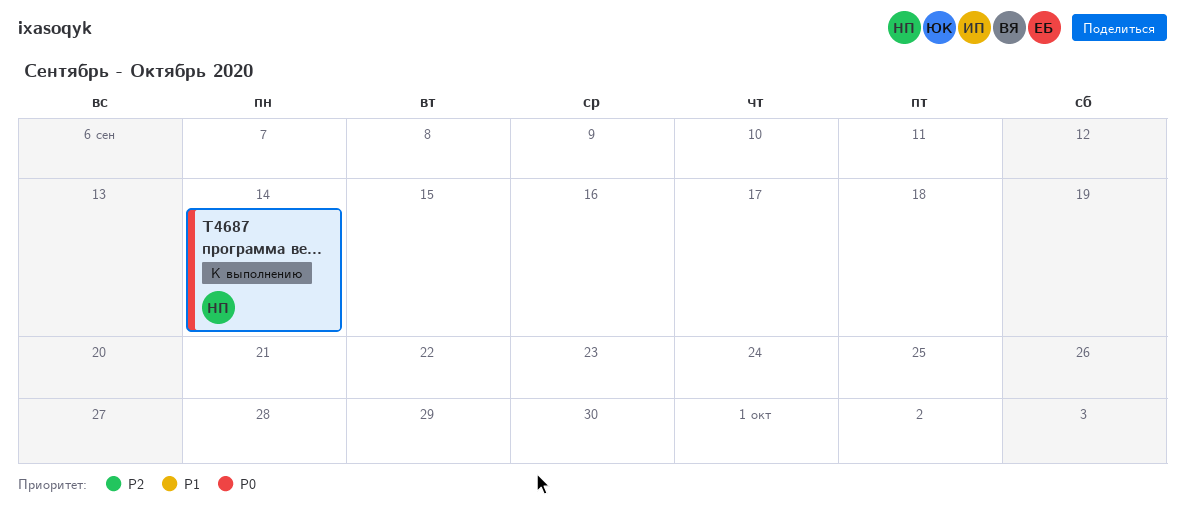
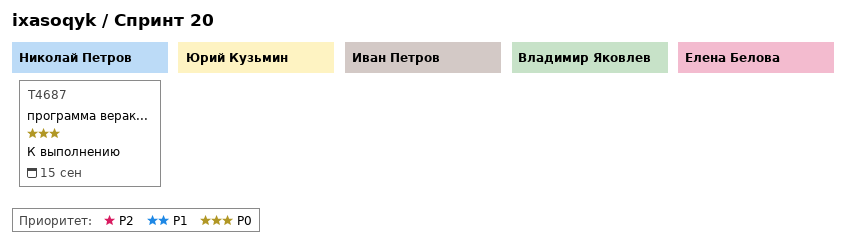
T4687, due: Sep 14 -> Sep 15

